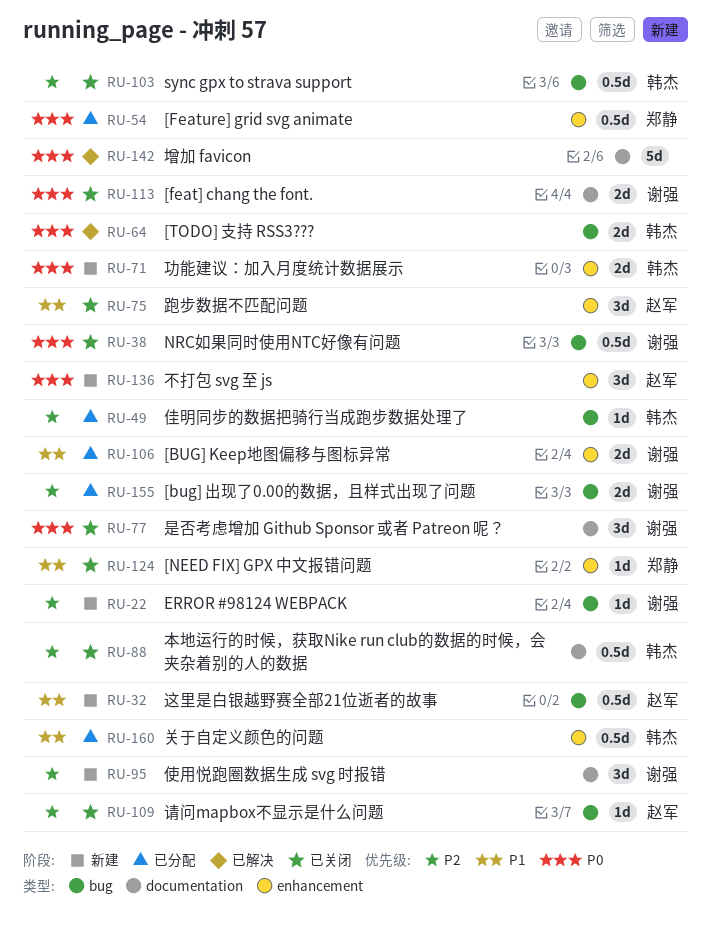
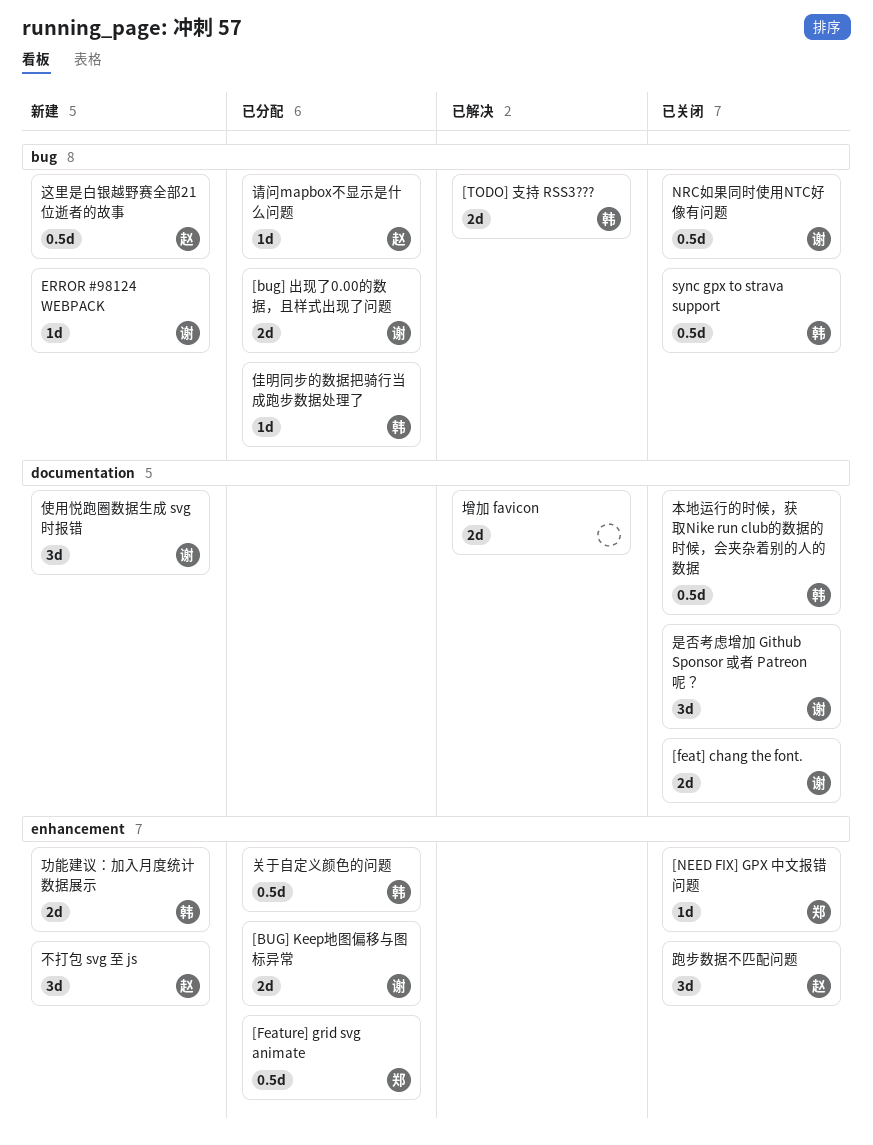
增加 favicon, estimate: 5d -> 2d
请问mapbox不显示是什么问题, status: 已关闭 -> 已分配

